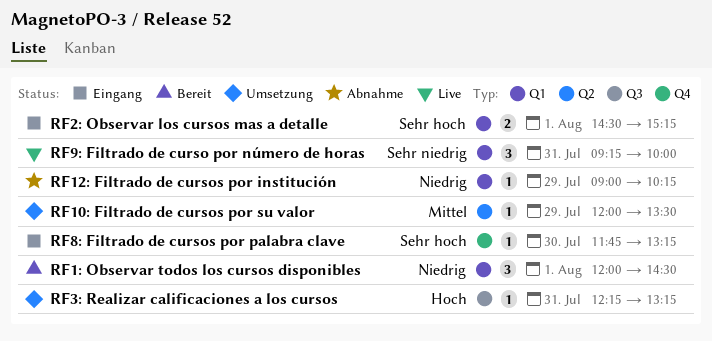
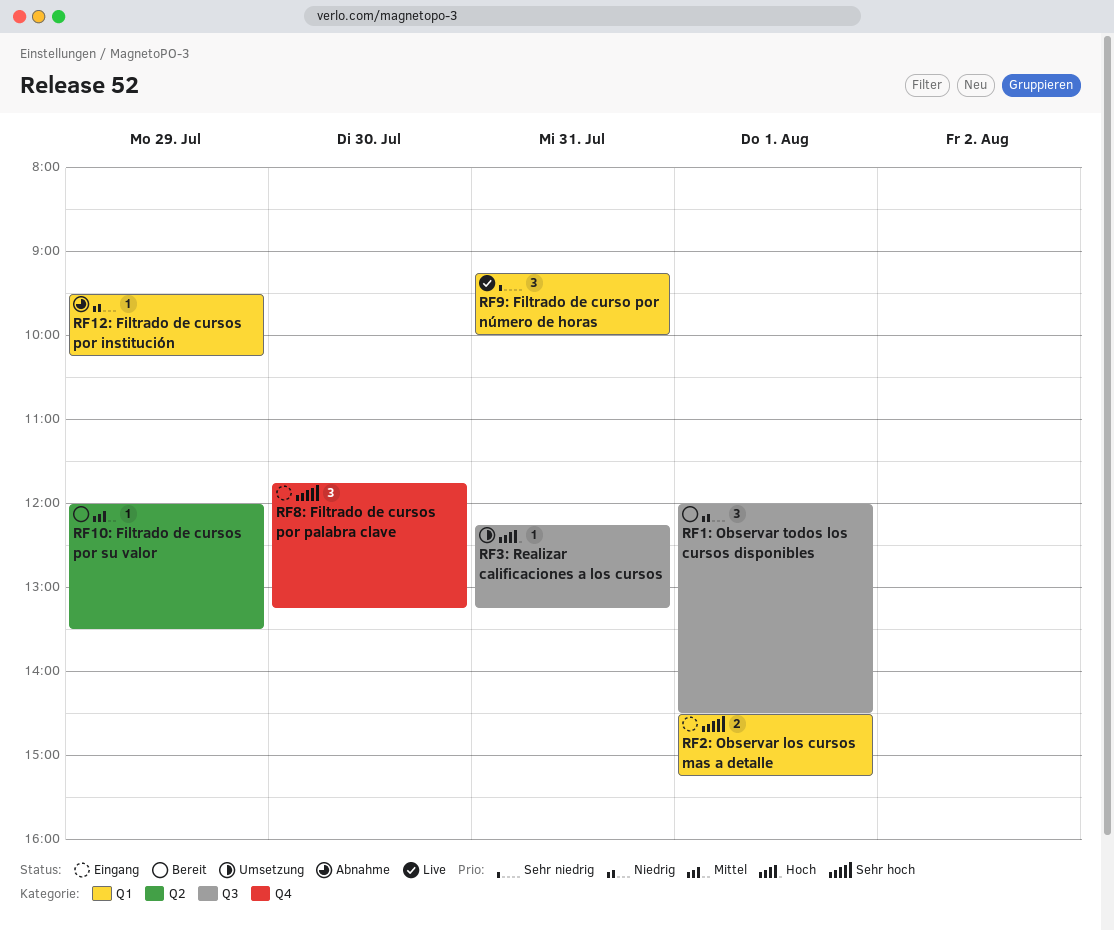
RF10: Filtrado de cursos por su valor, status: Umsetzung -> Bereit
RF12: Filtrado de cursos por institución, begins: 09:00 -> 09:30
RF1: Observar todos los cursos disponibles, label: Q1 -> Q3
RF8: Filtrado de cursos por palabra clave, estimate: 1 -> 3

